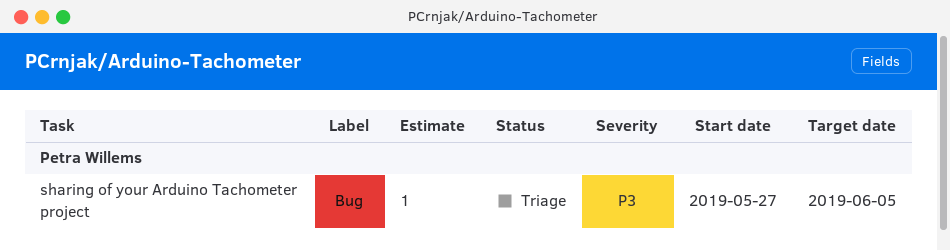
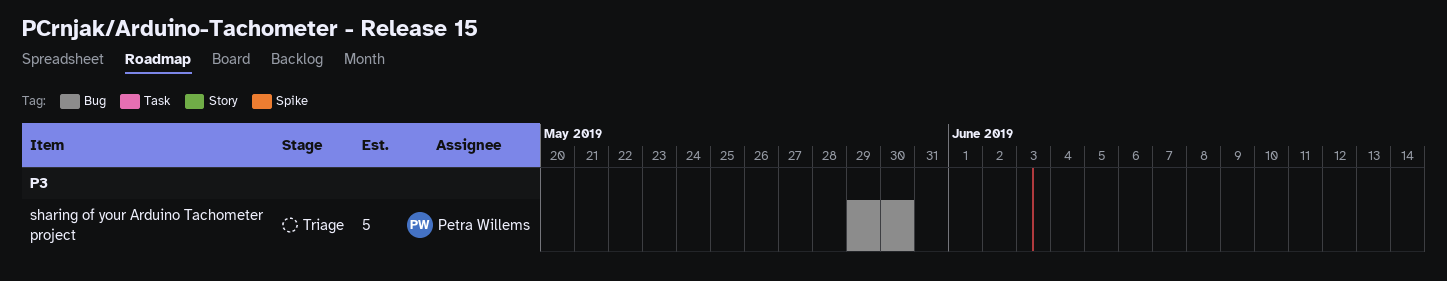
sharing of your Arduino Tachometer project, estimate: 1 -> 5
sharing of your Arduino Tachometer project, start: May 27 -> May 29
sharing of your Arduino Tachometer project, due: Jun 5 -> May 30

